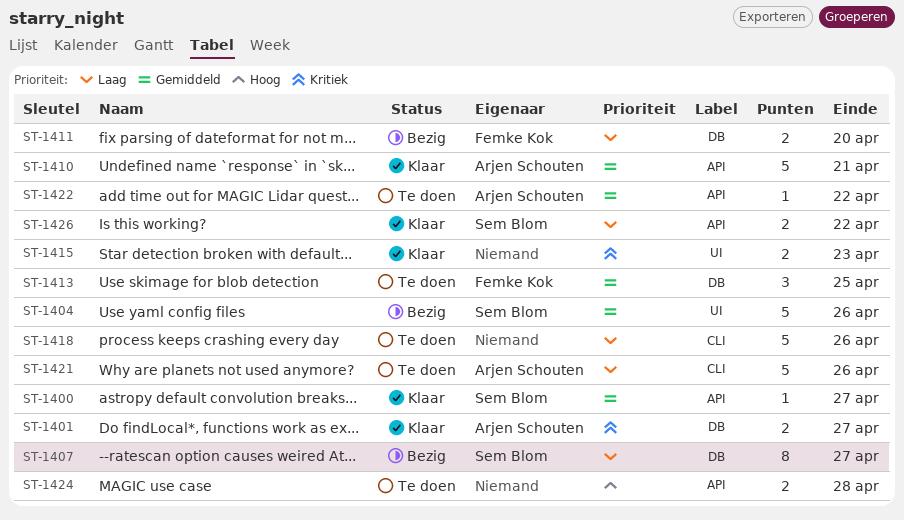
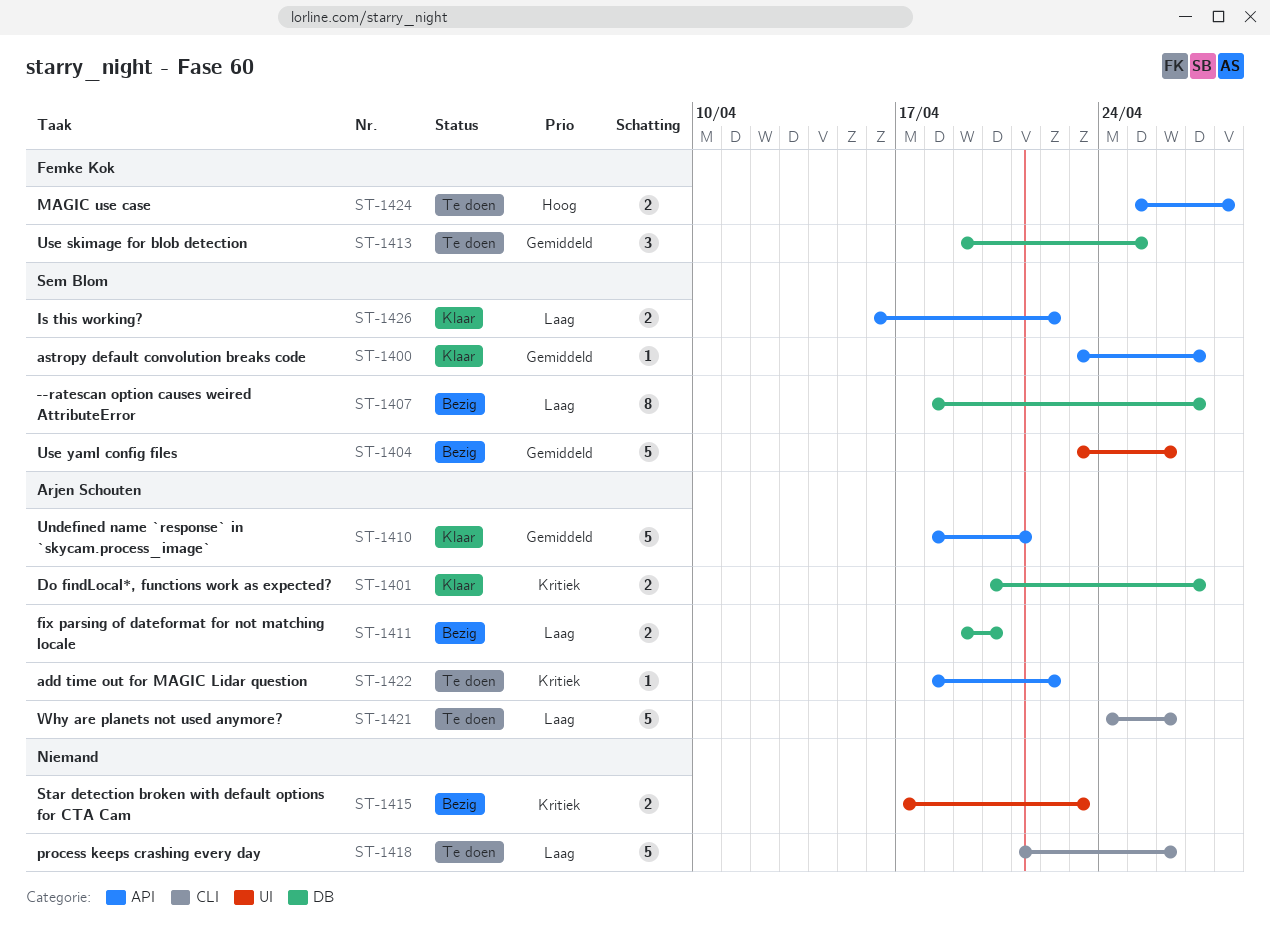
ST-1411, owner: Femke Kok -> Arjen Schouten
ST-1415, status: Klaar -> Bezig
ST-1422, priority: Gemiddeld -> Kritiek
ST-1424, owner: none -> Femke Kok

